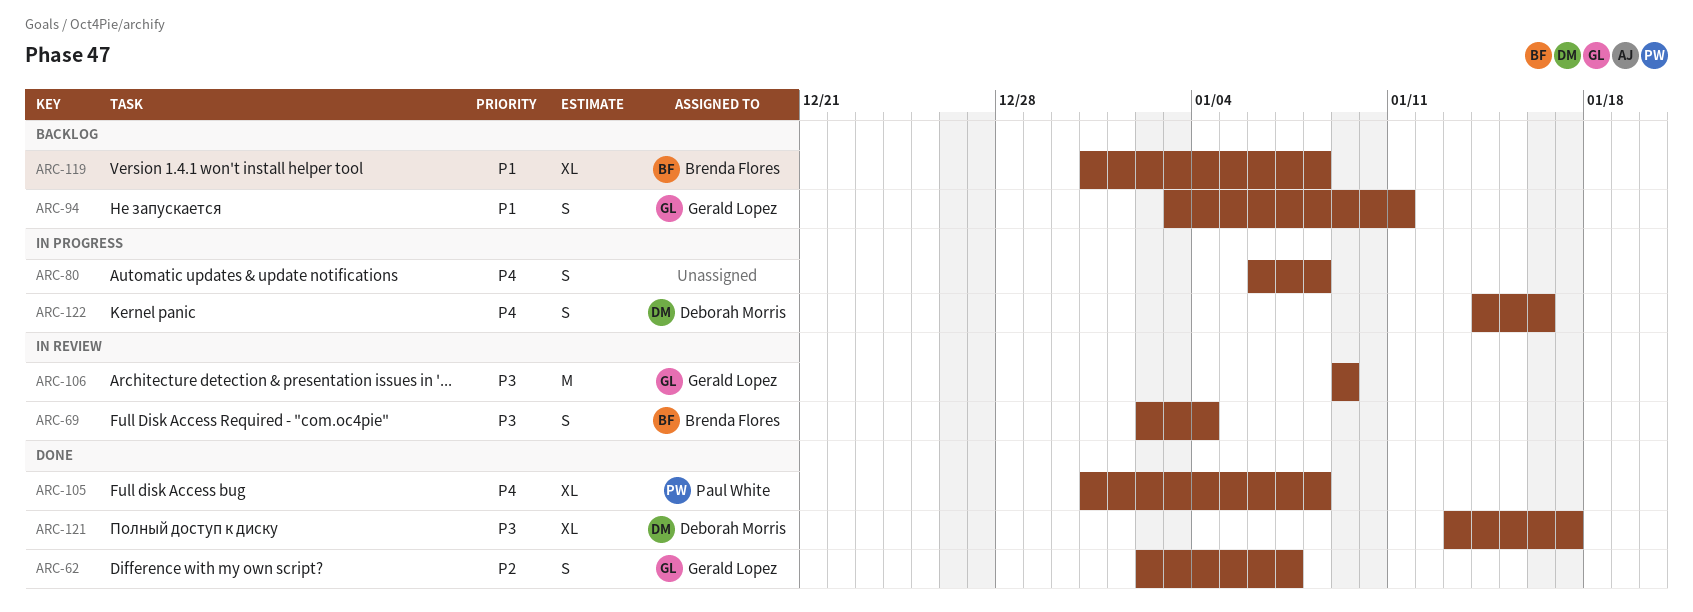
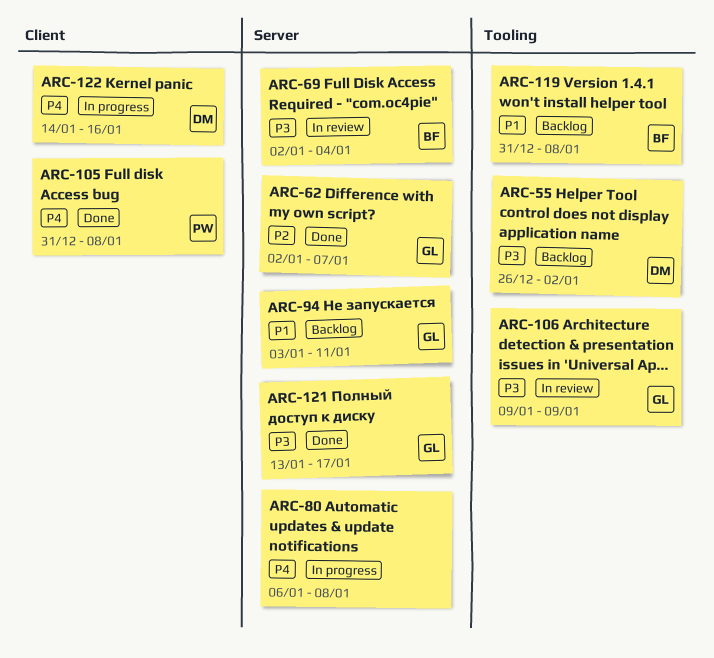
ARC-55: none -> present
ARC-121, owner: Deborah Morris -> Gerald Lopez

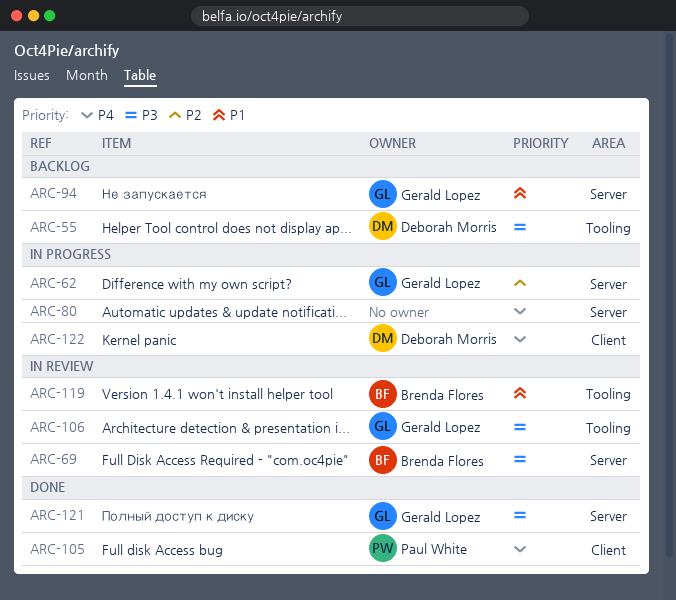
ARC-62, status: Done -> In progress
ARC-119, status: Backlog -> In review

